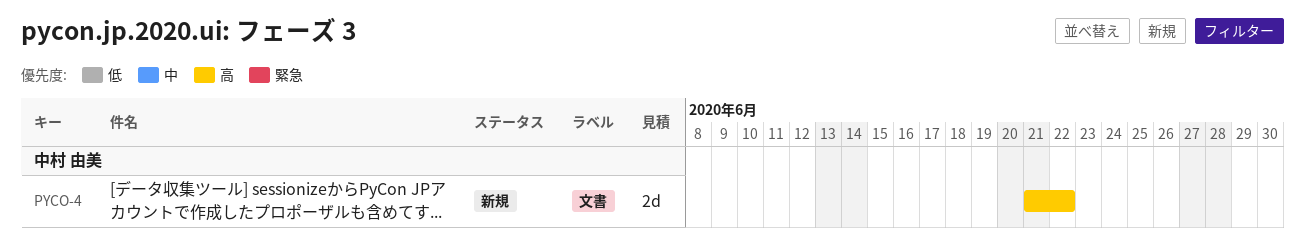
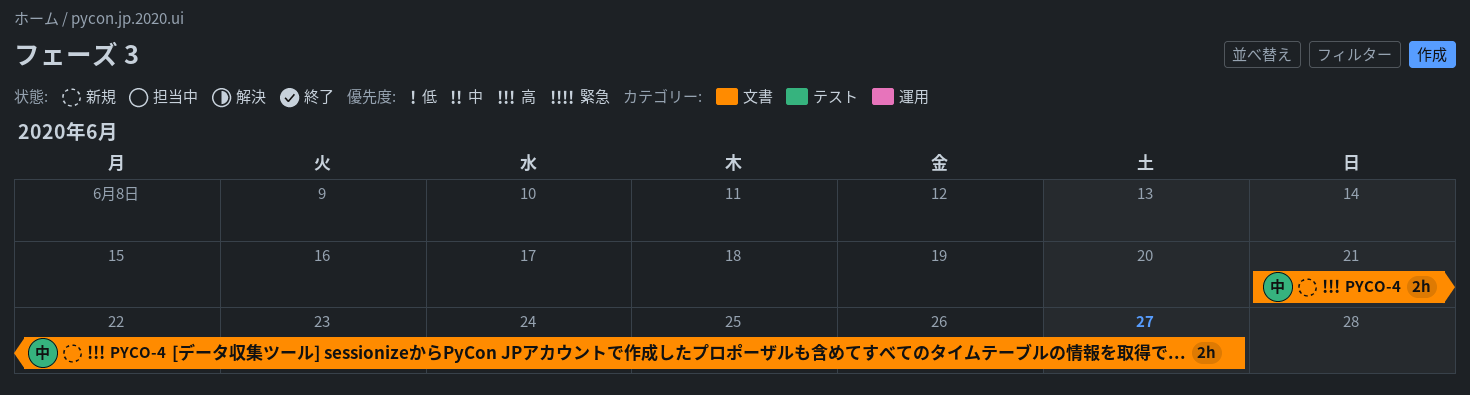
PYCO-4, estimate: 2d -> 2h
PYCO-4, due: Jun 22 -> Jun 27

